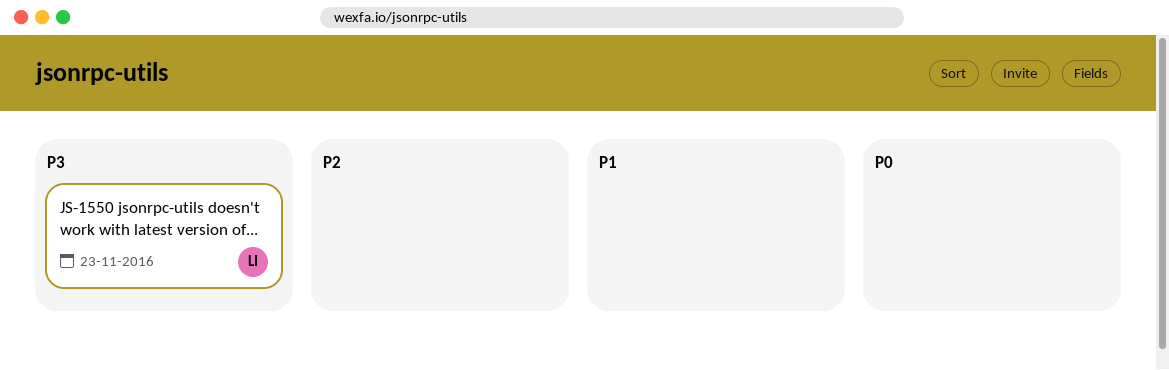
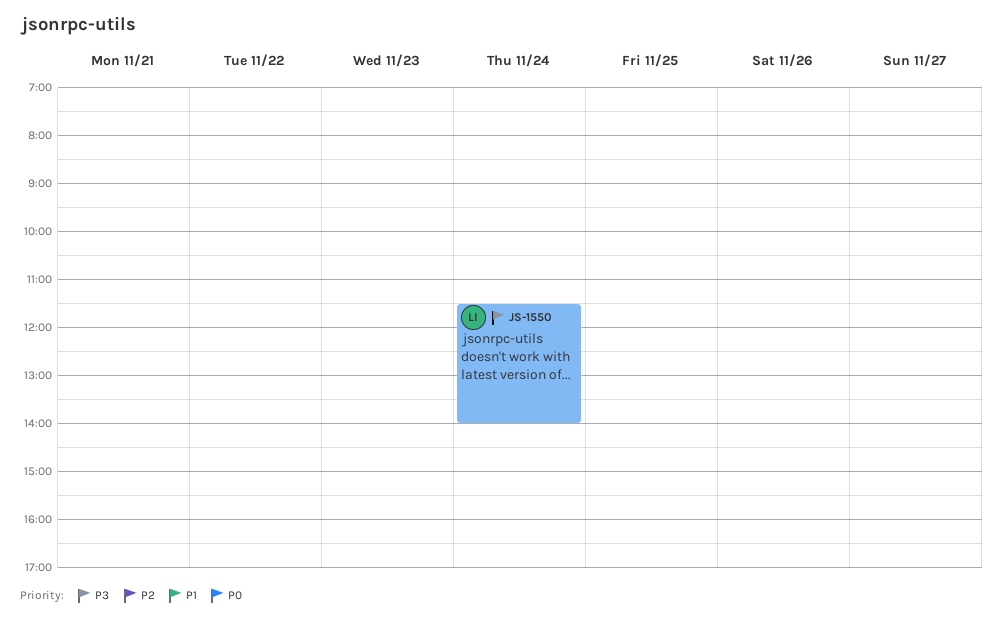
JS-1550, day: Nov 23 -> Nov 24

